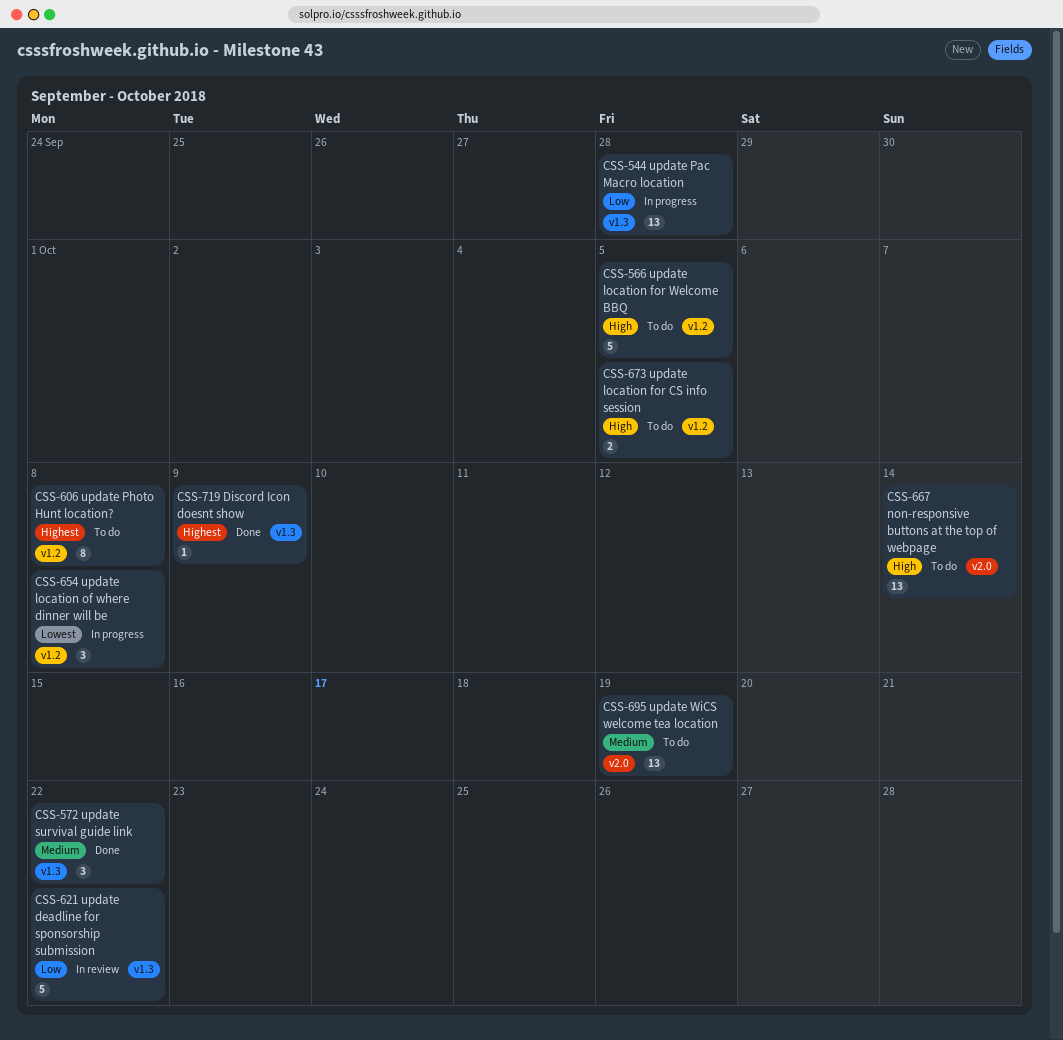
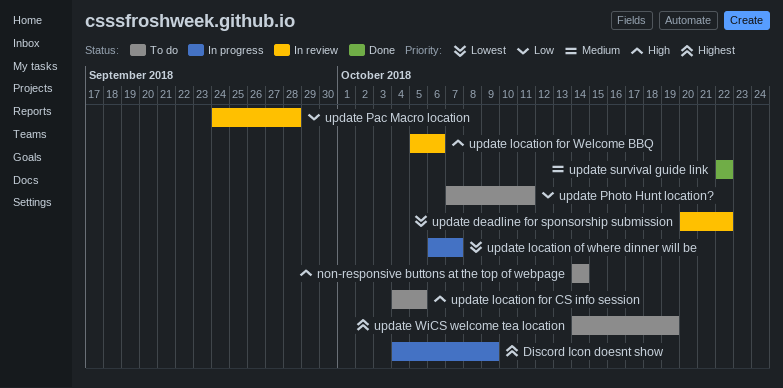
Discord Icon doesnt show, status: Done -> In progress
update deadline for sponsorship submission, priority: Low -> Lowest
update location for Welcome BBQ, status: To do -> In review
update location for Welcome BBQ, due: Oct 5 -> Oct 6
update location of where dinner will be, due: Oct 8 -> Oct 7
update Pac Macro location, status: In progress -> In review
update Photo Hunt location?, priority: Highest -> Low
update Photo Hunt location?, due: Oct 8 -> Oct 11
update WiCS welcome tea location, priority: Medium -> Highest

